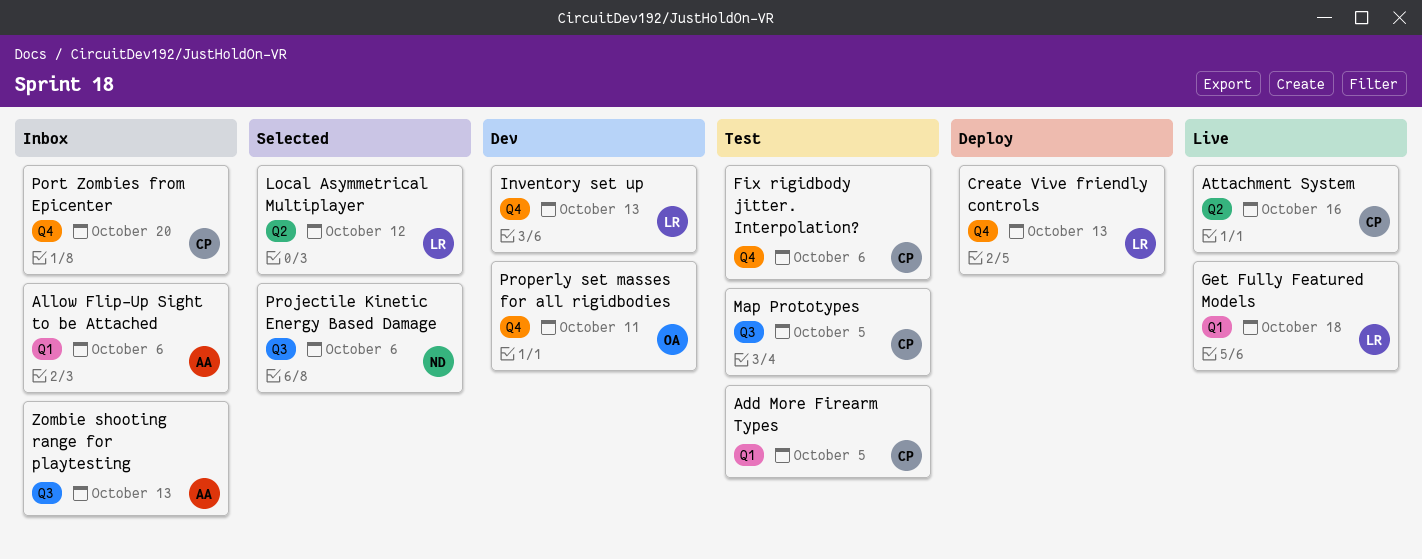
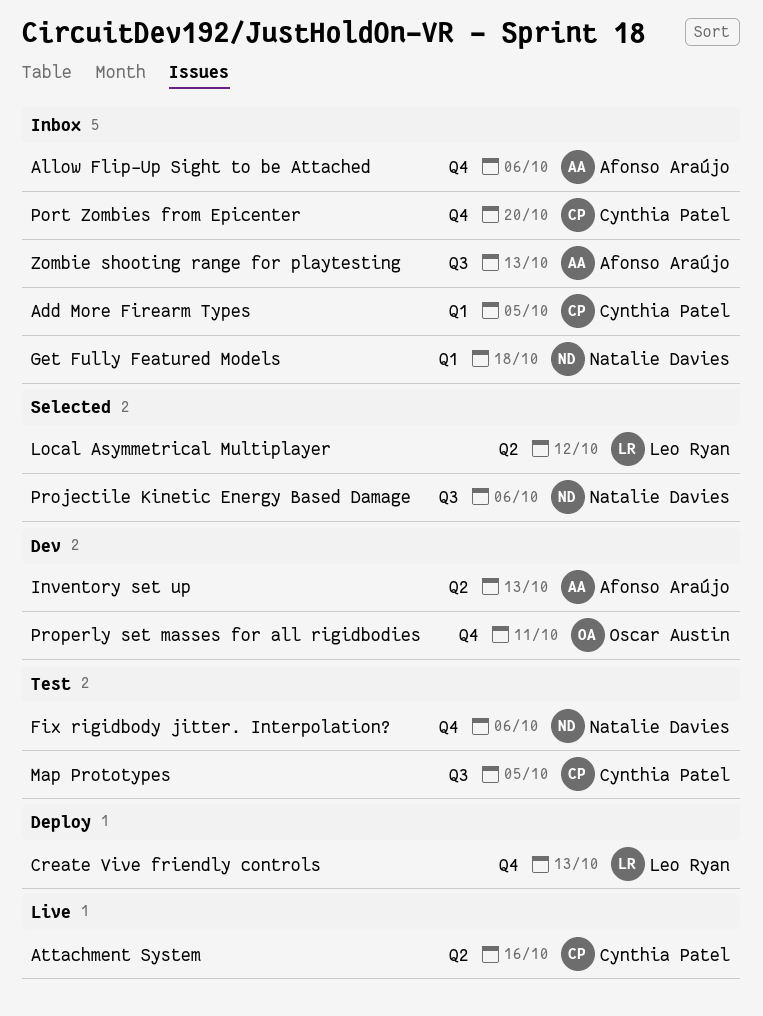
Add More Firearm Types, status: Test -> Inbox
Allow Flip-Up Sight to be Attached, label: Q1 -> Q4
Fix rigidbody jitter. Interpolation?, owner: Cynthia Patel -> Natalie Davies
Get Fully Featured Models, status: Live -> Inbox
Get Fully Featured Models, owner: Leo Ryan -> Natalie Davies
Inventory set up, owner: Leo Ryan -> Afonso Araújo
Inventory set up, label: Q4 -> Q2

